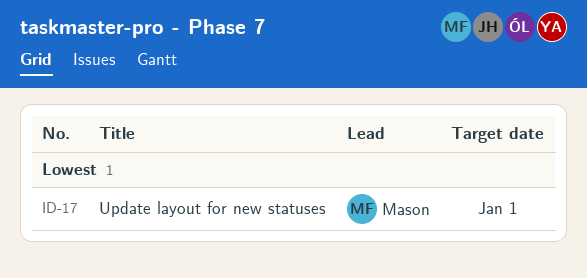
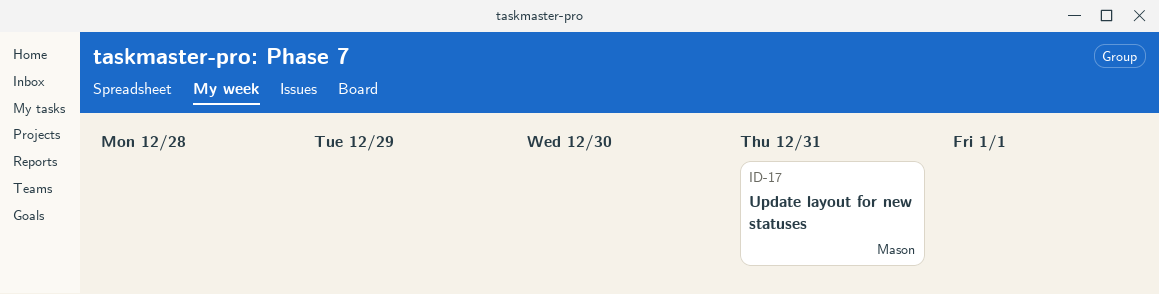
ID-17, due: Jan 1 -> Dec 31

